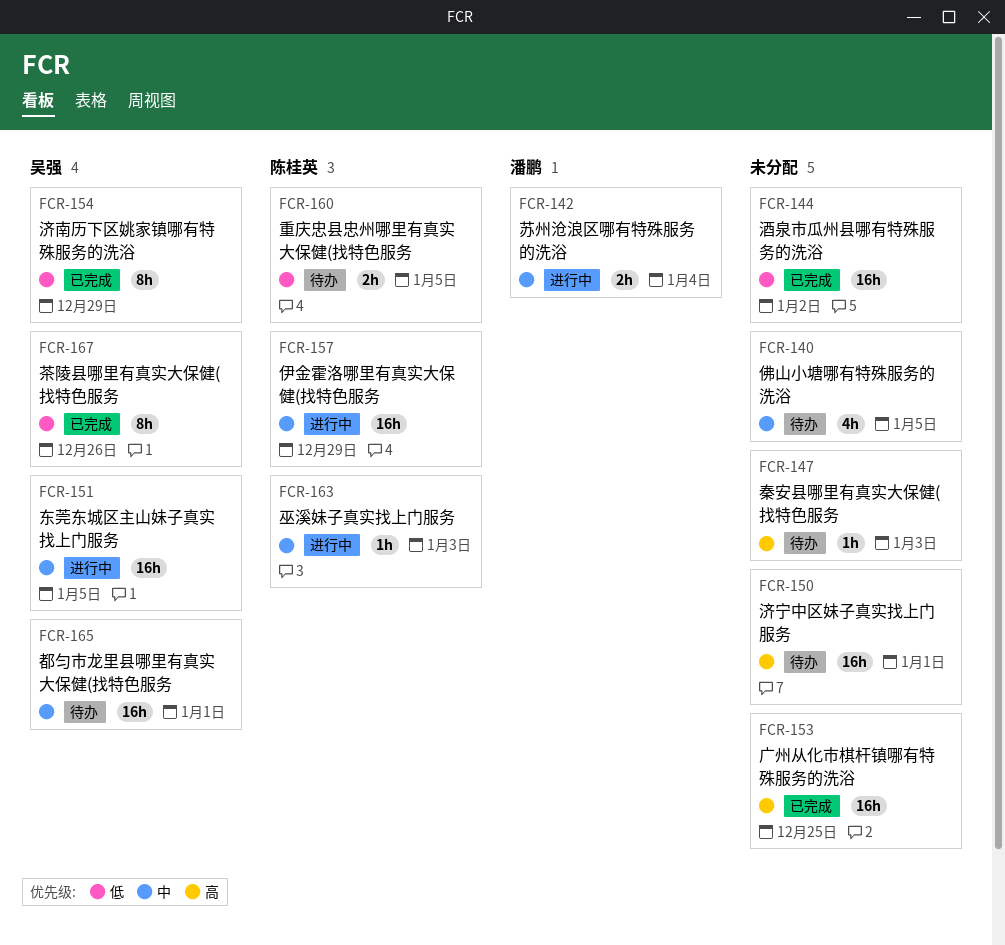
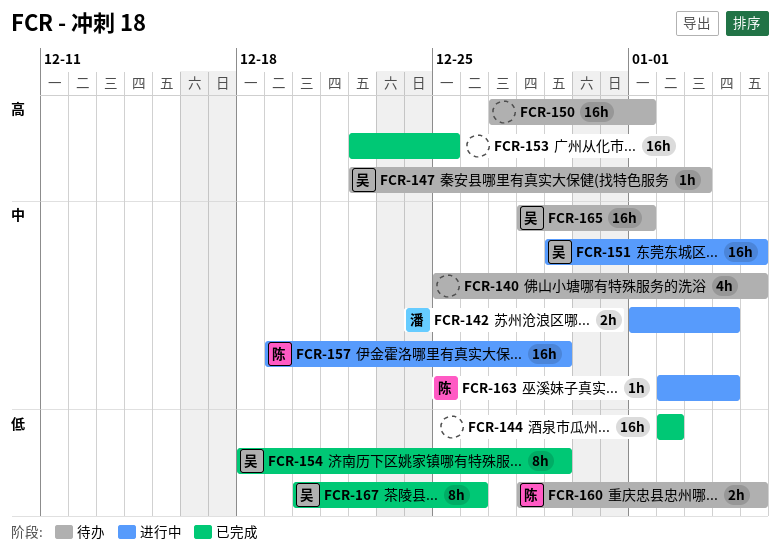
FCR-147, owner: none -> 吴强
FCR-163, due: Jan 3 -> Jan 4

